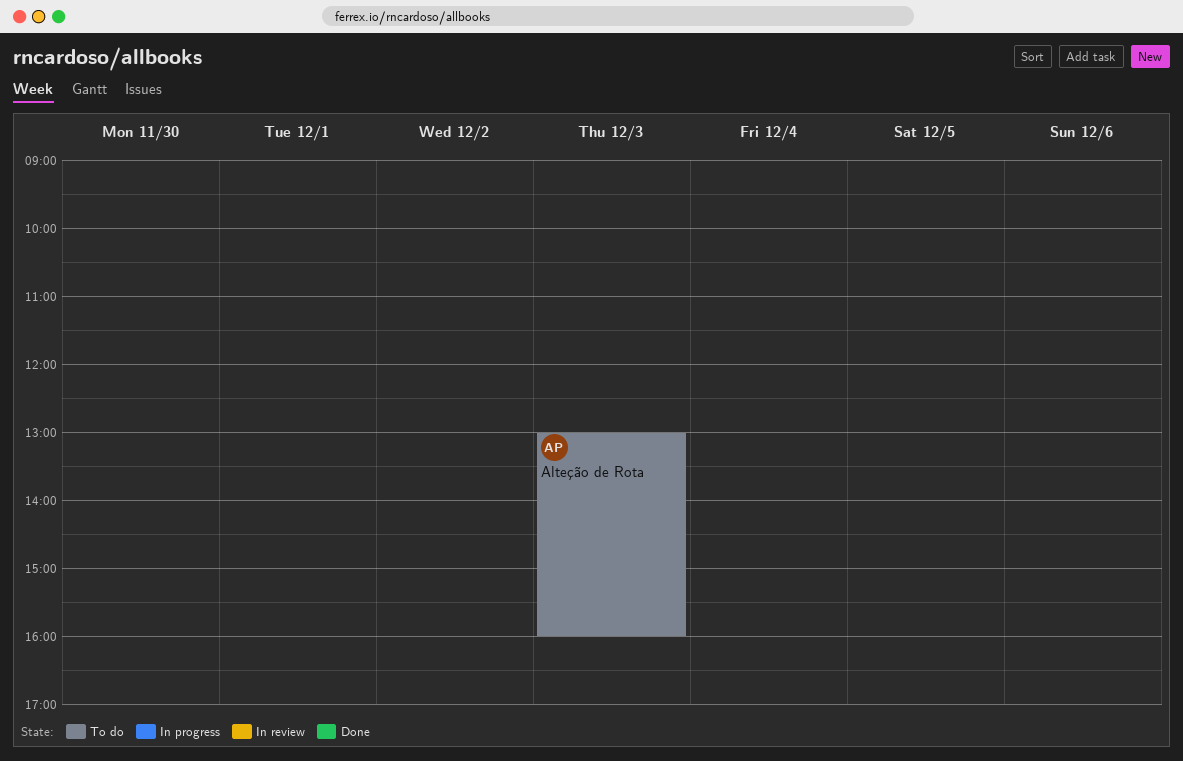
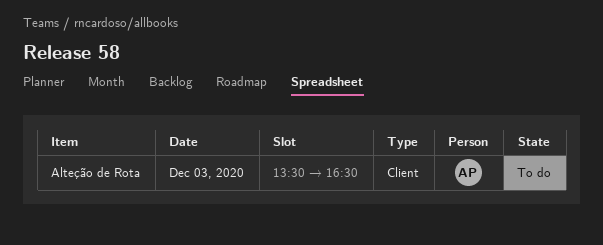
Alteção de Rota, begins: 13:00 -> 13:30
Alteção de Rota, ends: 16:00 -> 16:30

